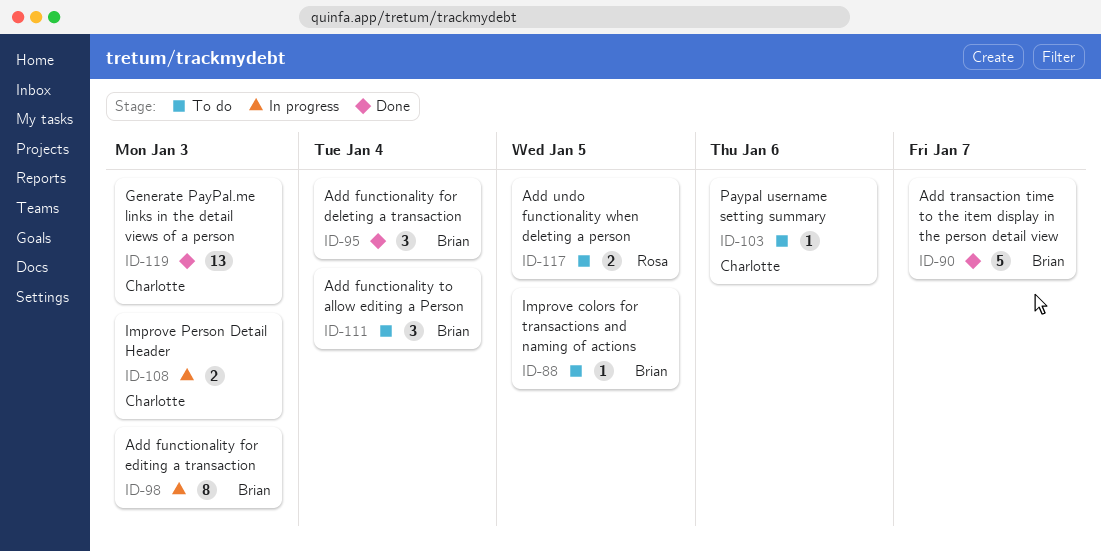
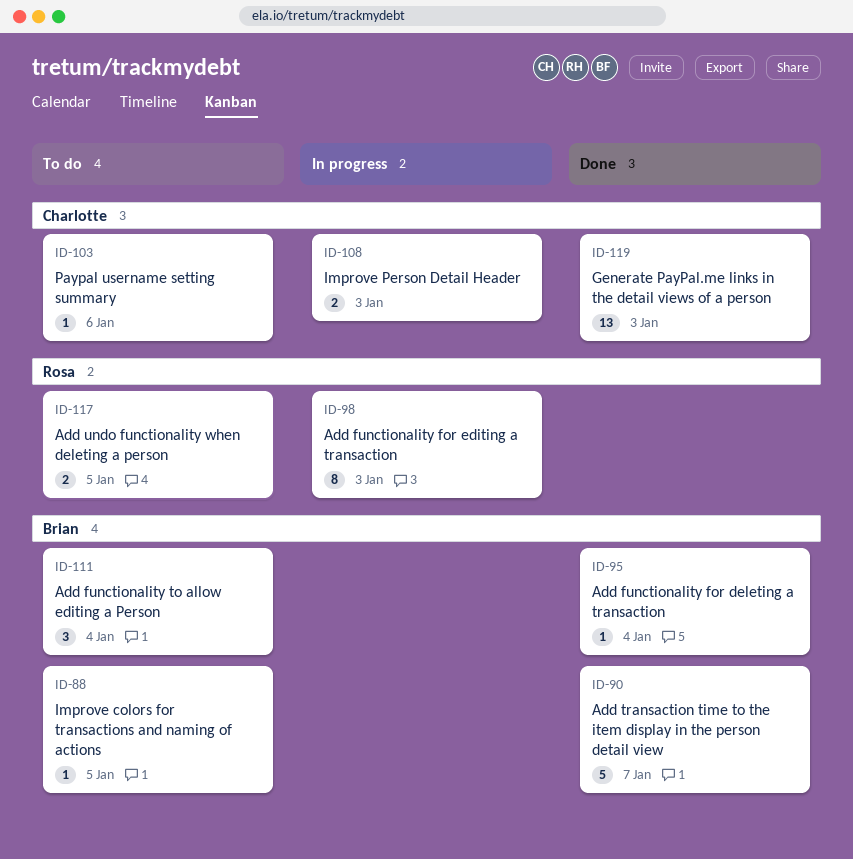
ID-95, estimate: 3 -> 1
ID-98, owner: Brian -> Rosa

